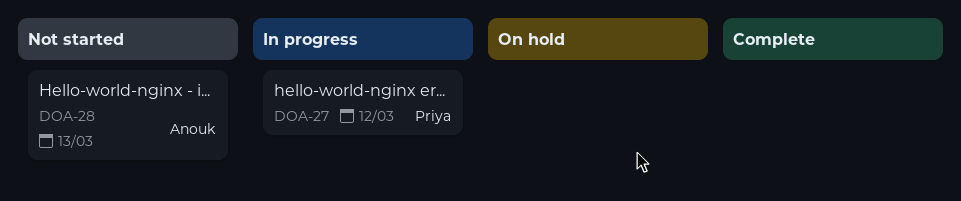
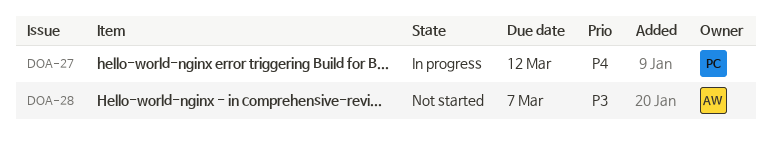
DOA-28, due: Mar 13 -> Mar 7

